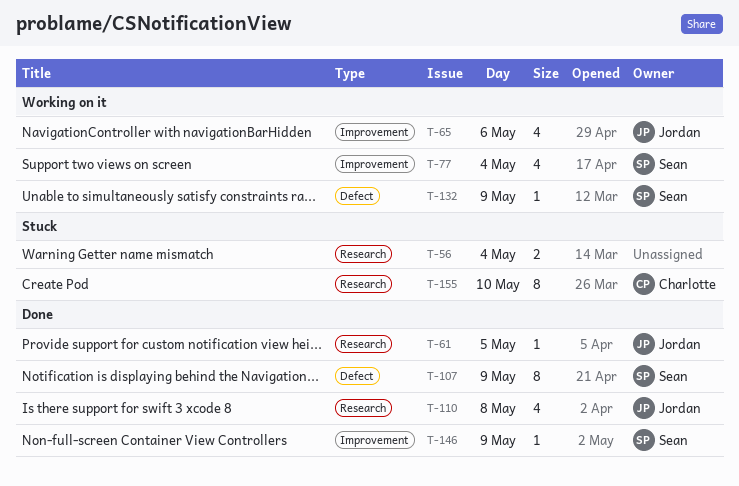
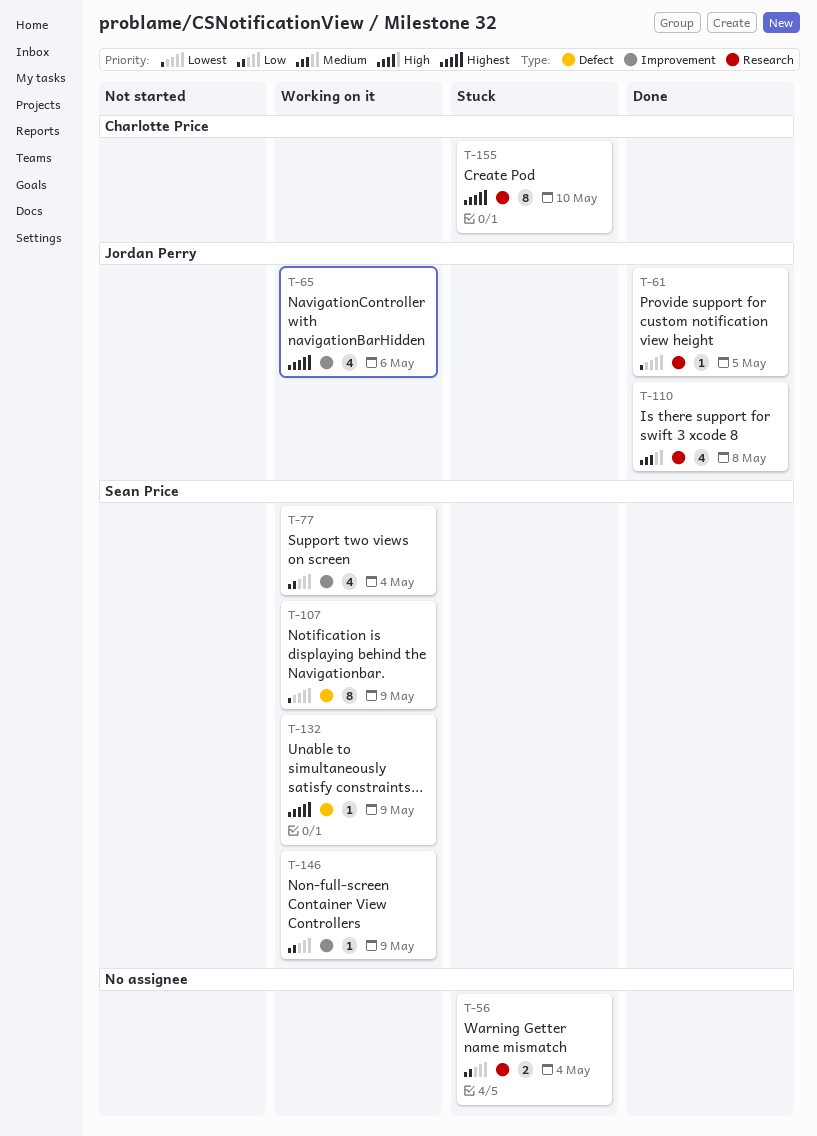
T-107, status: Done -> Working on it
T-146, status: Done -> Working on it

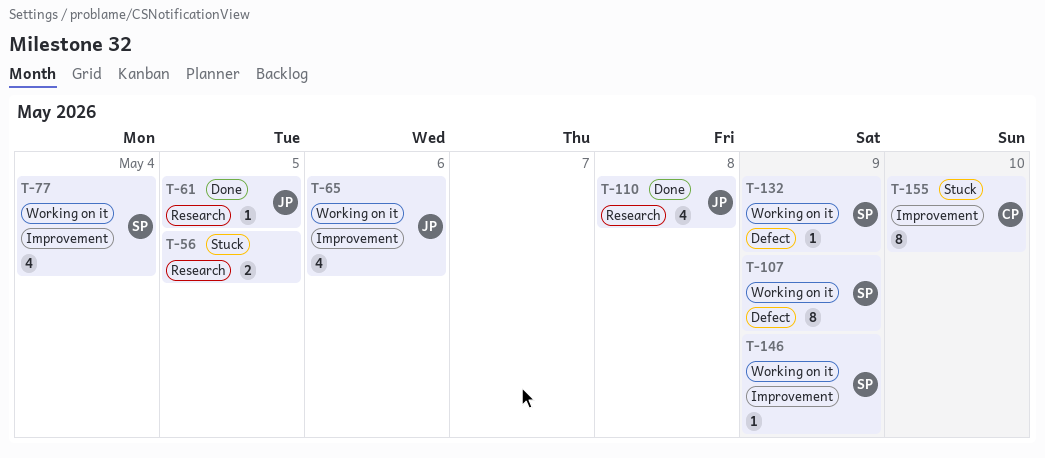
T-56, day: May 4 -> May 5
T-155, label: Research -> Improvement

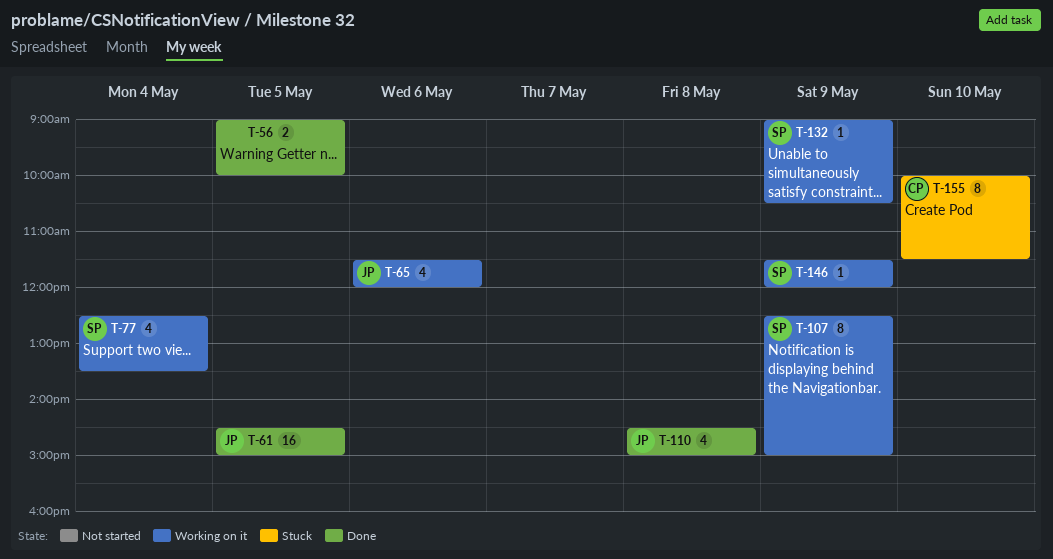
T-56, status: Stuck -> Done
T-61, estimate: 1 -> 16

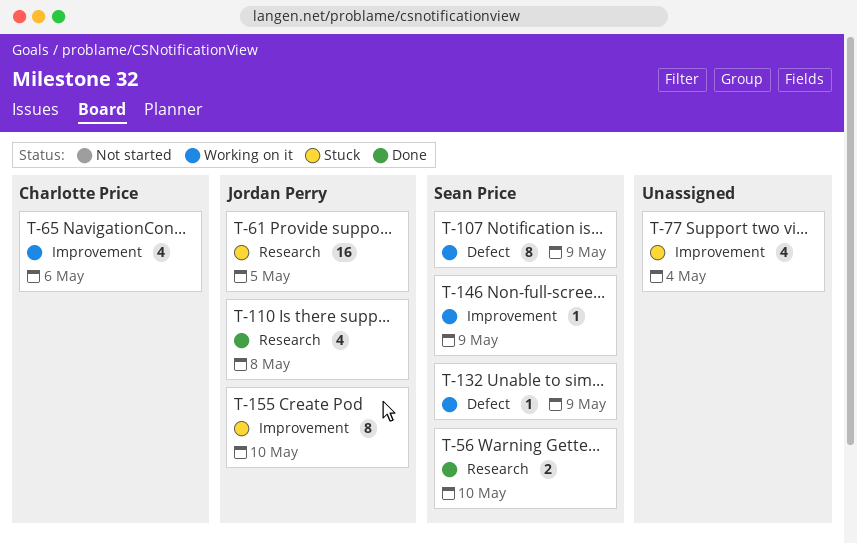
T-56, owner: none -> Sean Price
T-56, day: May 5 -> May 10
T-61, status: Done -> Stuck
T-65, owner: Jordan Perry -> Charlotte Price
T-77, status: Working on it -> Stuck
T-77, owner: Sean Price -> none
T-155, owner: Charlotte Price -> Jordan Perry

